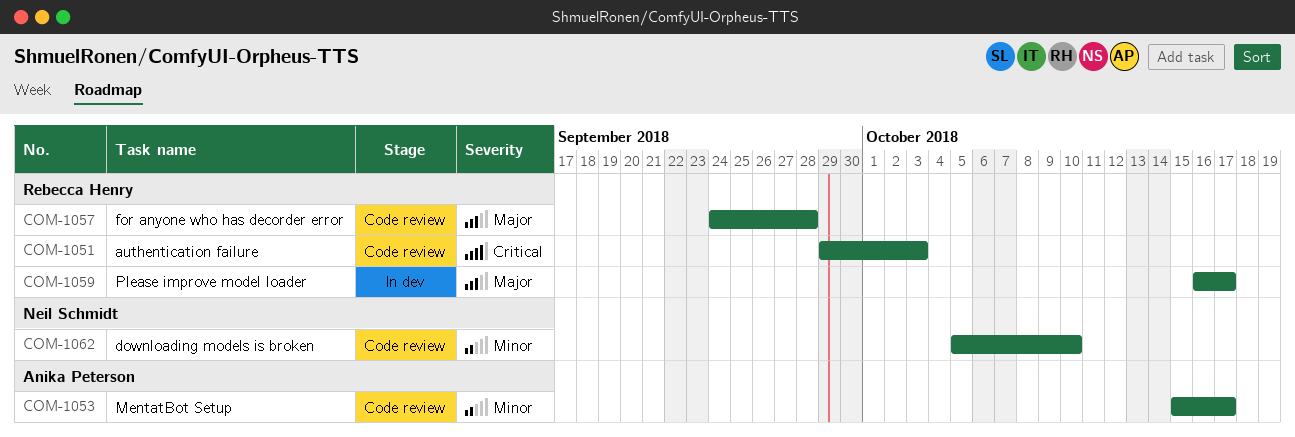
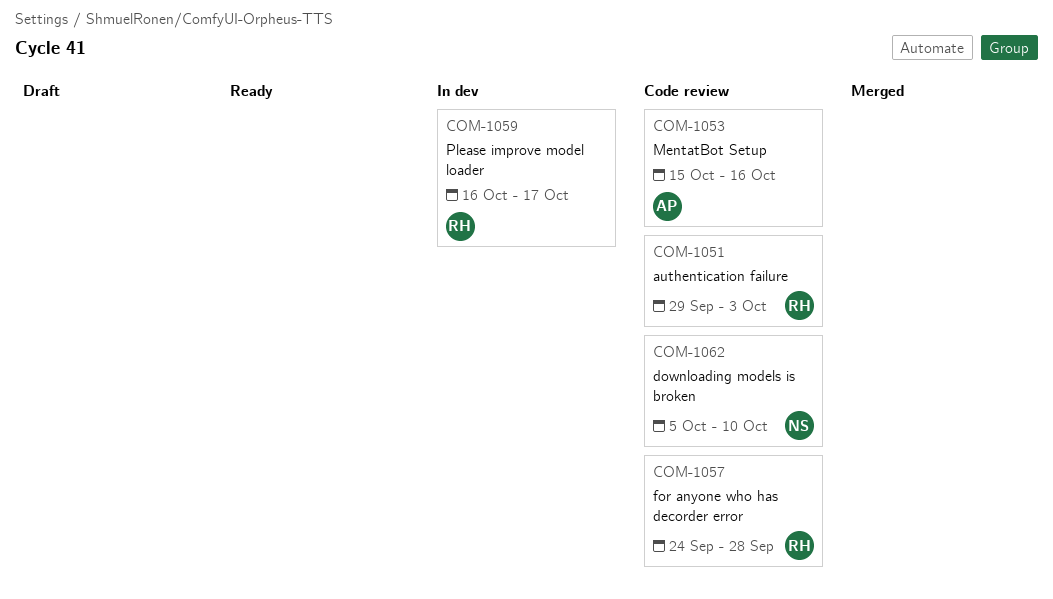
COM-1053, due: Oct 17 -> Oct 16

